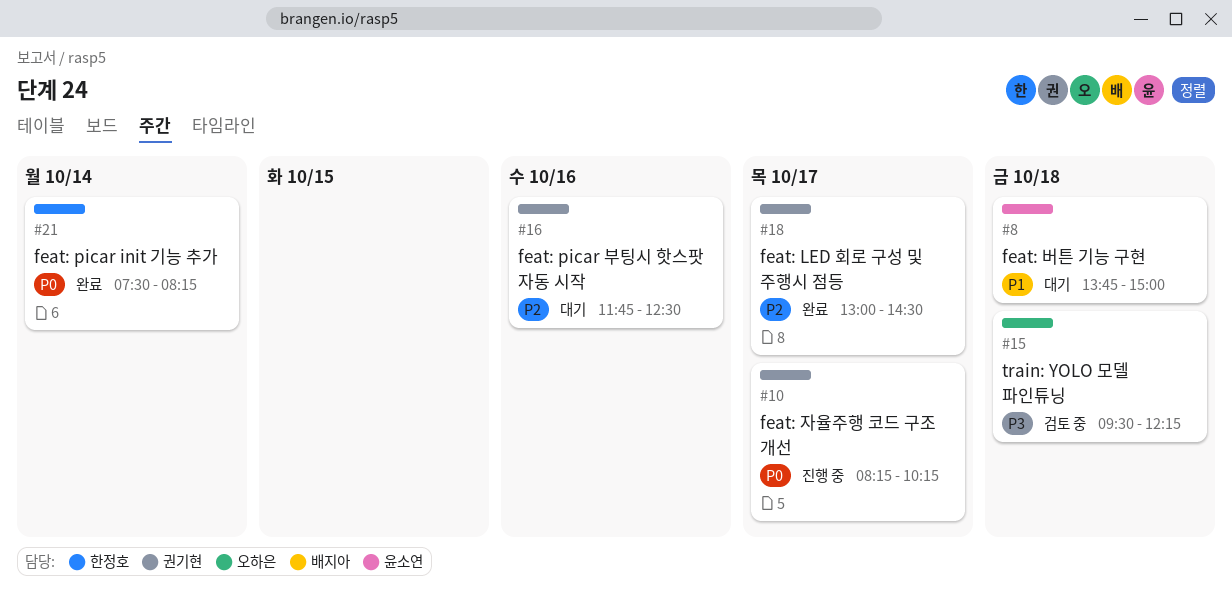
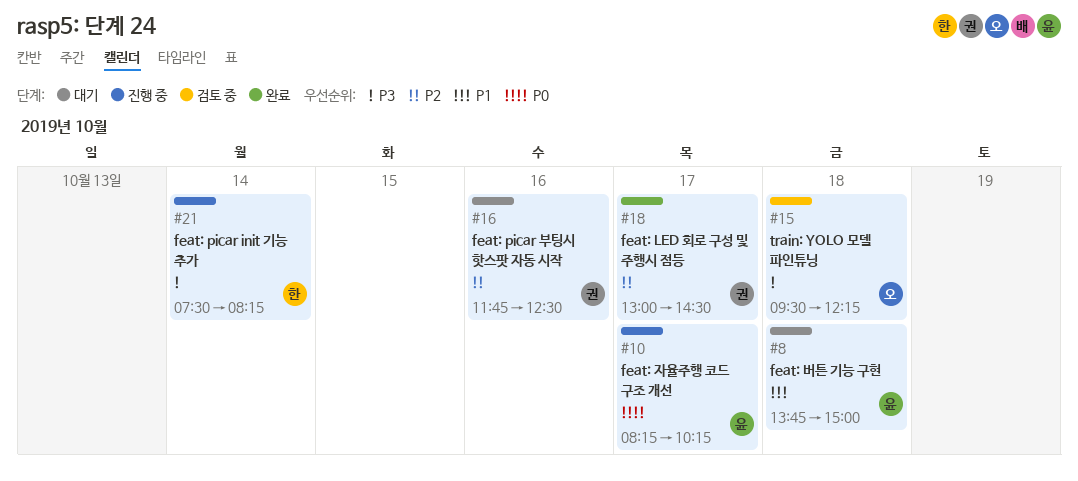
#10, owner: 권기현 -> 윤소연
#21, status: 완료 -> 진행 중
#21, priority: P0 -> P3

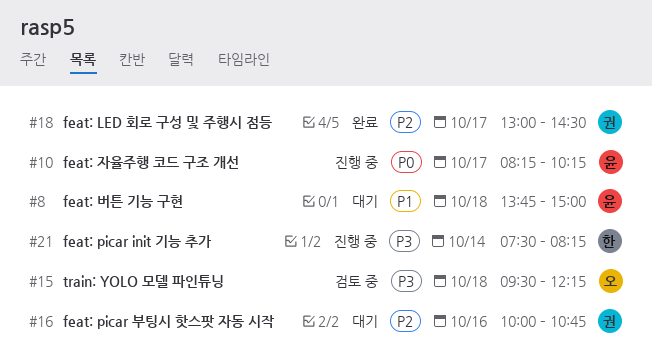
#16, begins: 11:45 -> 10:00
#16, ends: 12:30 -> 10:45

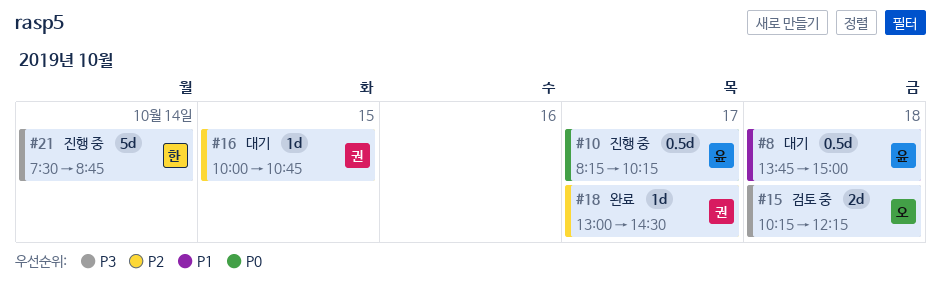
#15, begins: 09:30 -> 10:15
#16, day: Oct 16 -> Oct 15
#21, ends: 08:15 -> 08:45

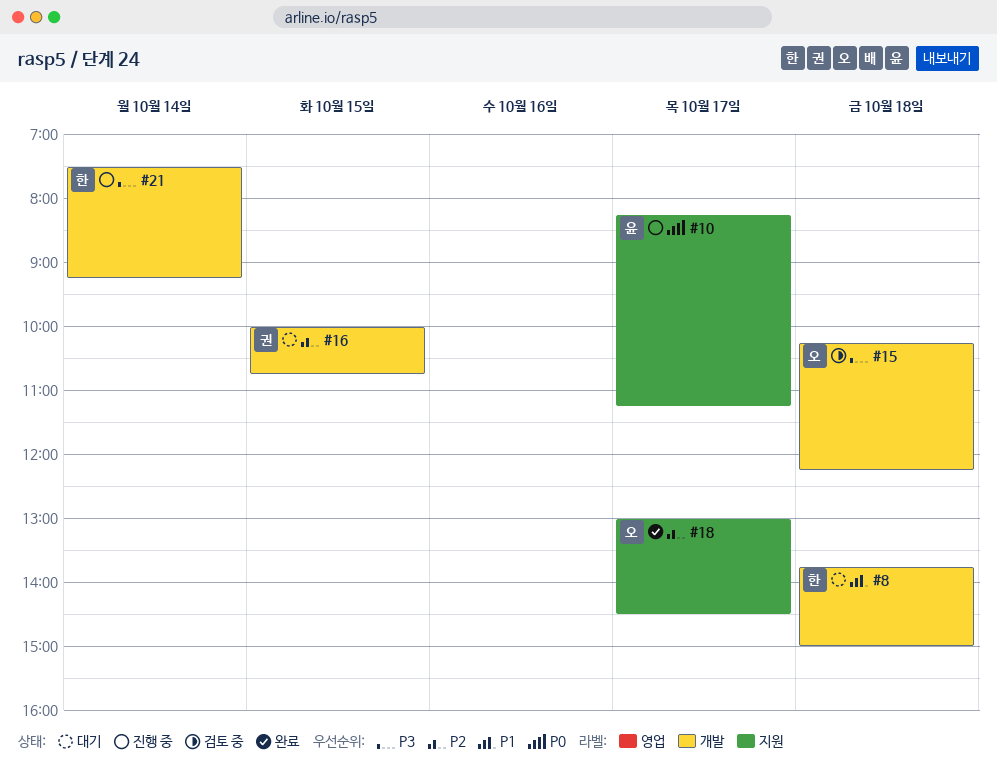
#8, owner: 윤 -> 한
#10, ends: 10:15 -> 11:15
#18, owner: 권 -> 오
#21, ends: 08:45 -> 09:15

